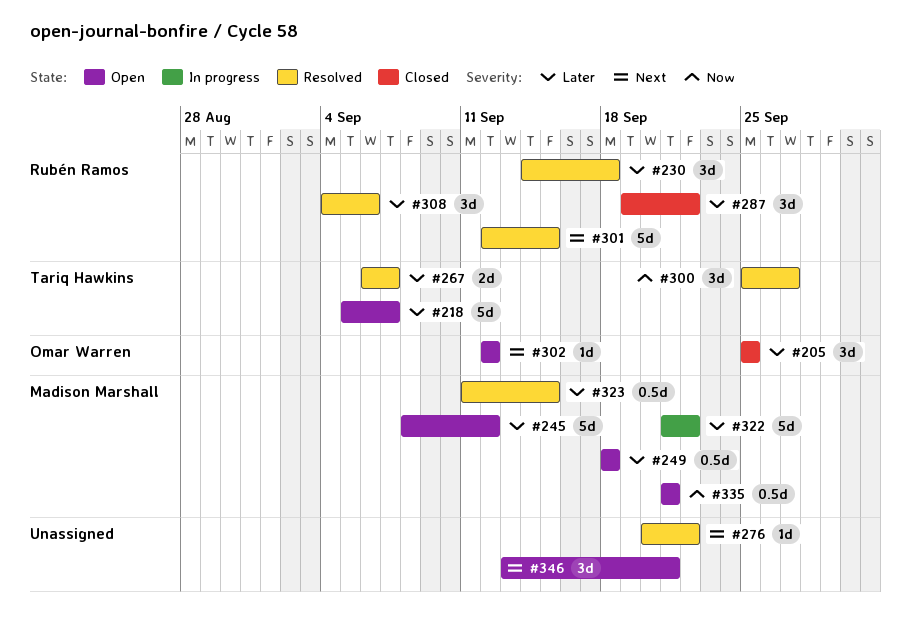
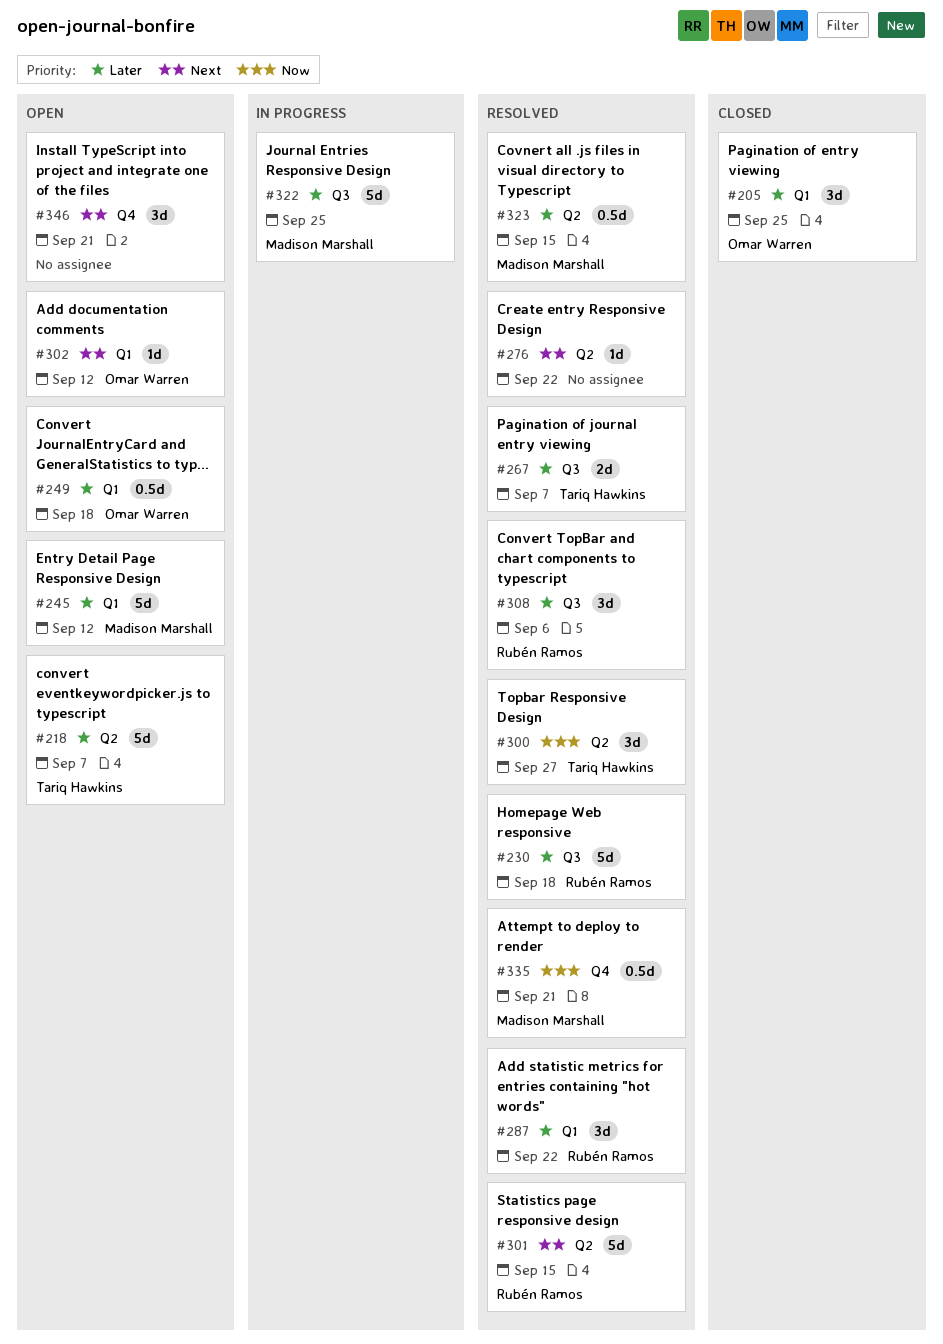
#230, estimate: 3d -> 5d
#249, owner: Madison Marshall -> Omar Warren
#287, status: Closed -> Resolved
#322, due: Sep 22 -> Sep 25
#335, status: Open -> Resolved

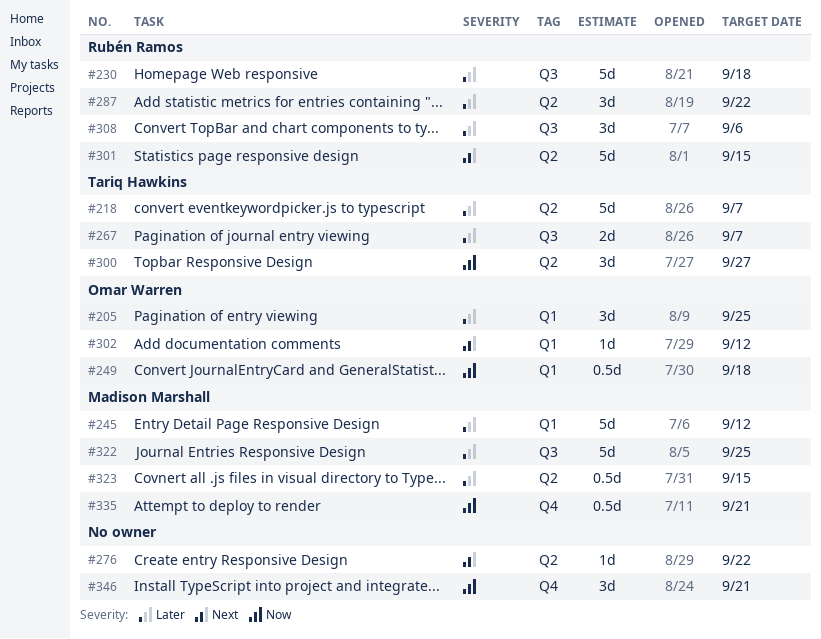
#249, priority: Later -> Now
#287, label: Q1 -> Q2
#346, priority: Next -> Now

